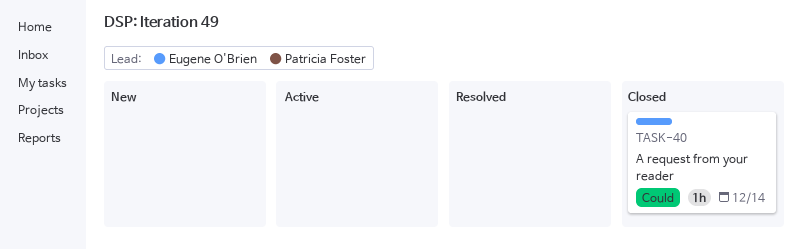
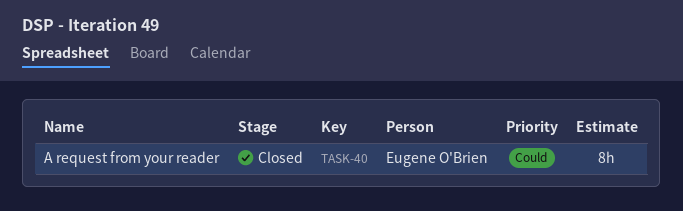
TASK-40, estimate: 1h -> 8h

